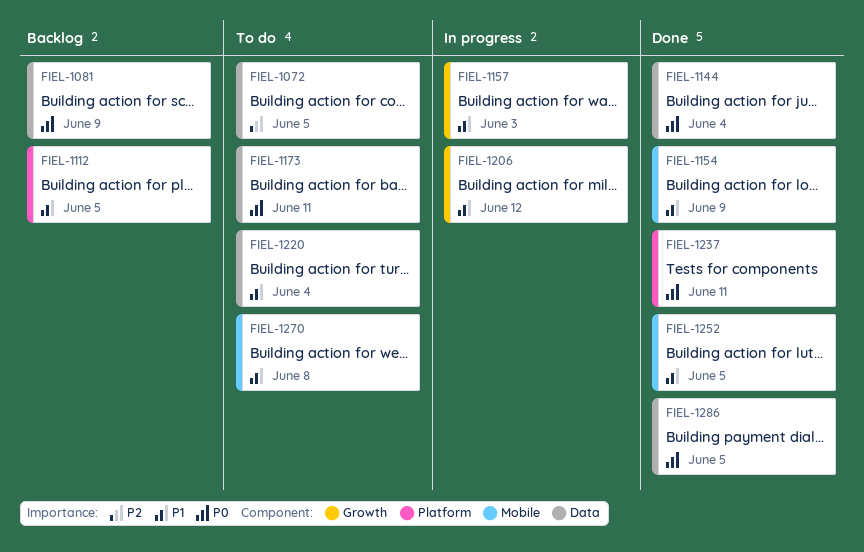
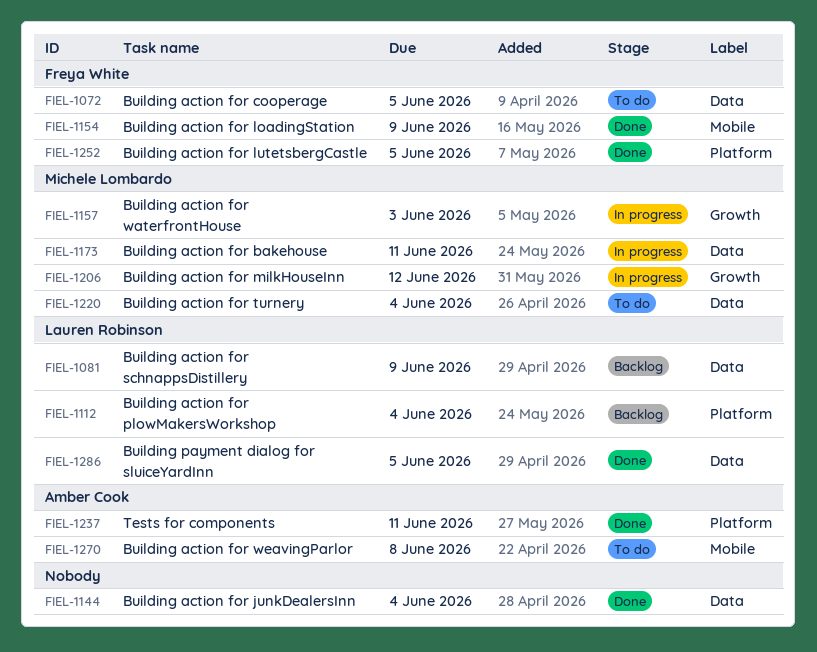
FIEL-1112, due: Jun 5 -> Jun 4
FIEL-1173, status: To do -> In progress
FIEL-1252, label: Mobile -> Platform

